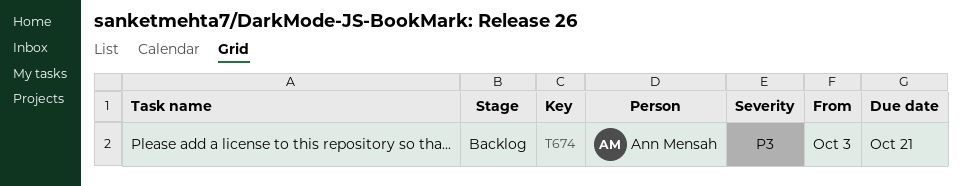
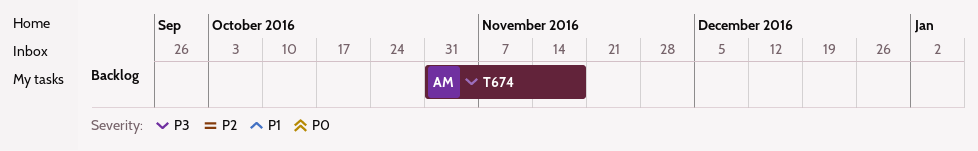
T674, start: Oct 3 -> Oct 31
T674, due: Oct 21 -> Nov 18

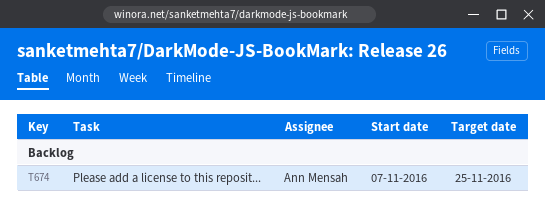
T674, start: Oct 31 -> Nov 7
T674, due: Nov 18 -> Nov 25

